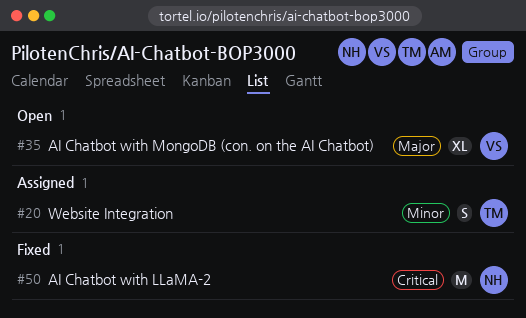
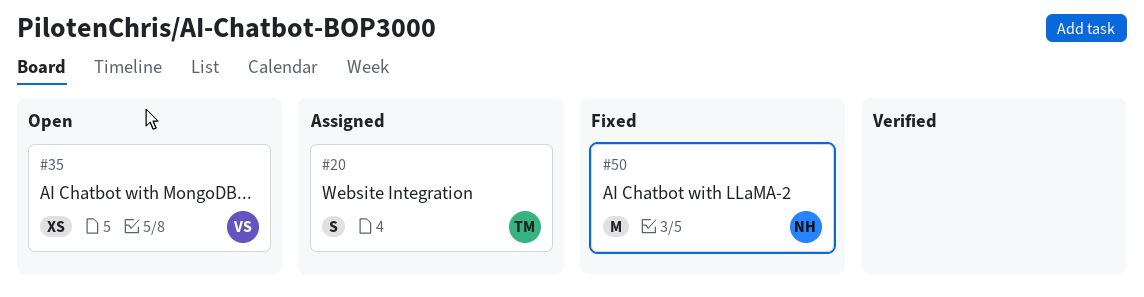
#35, estimate: XL -> XS

